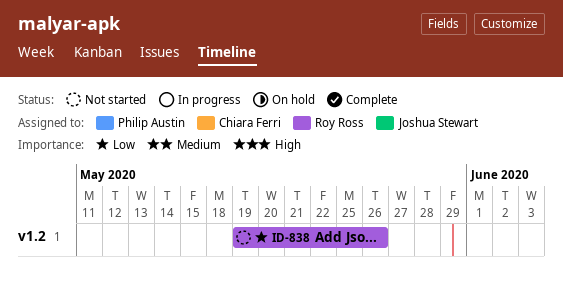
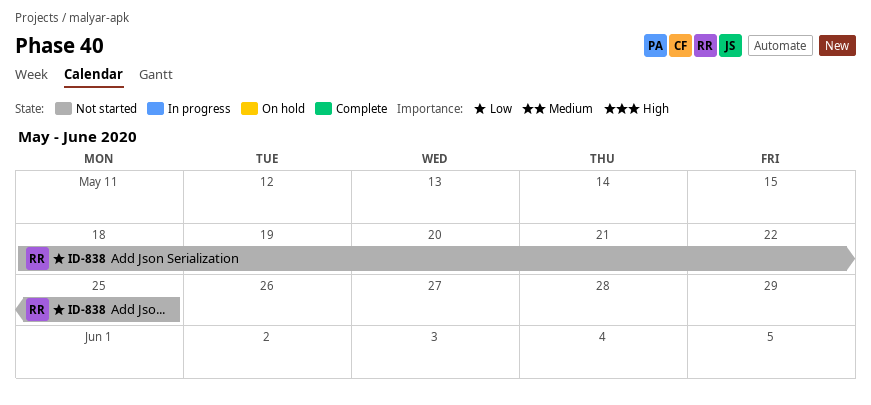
ID-838, start: May 19 -> May 18
ID-838, due: May 26 -> May 25

